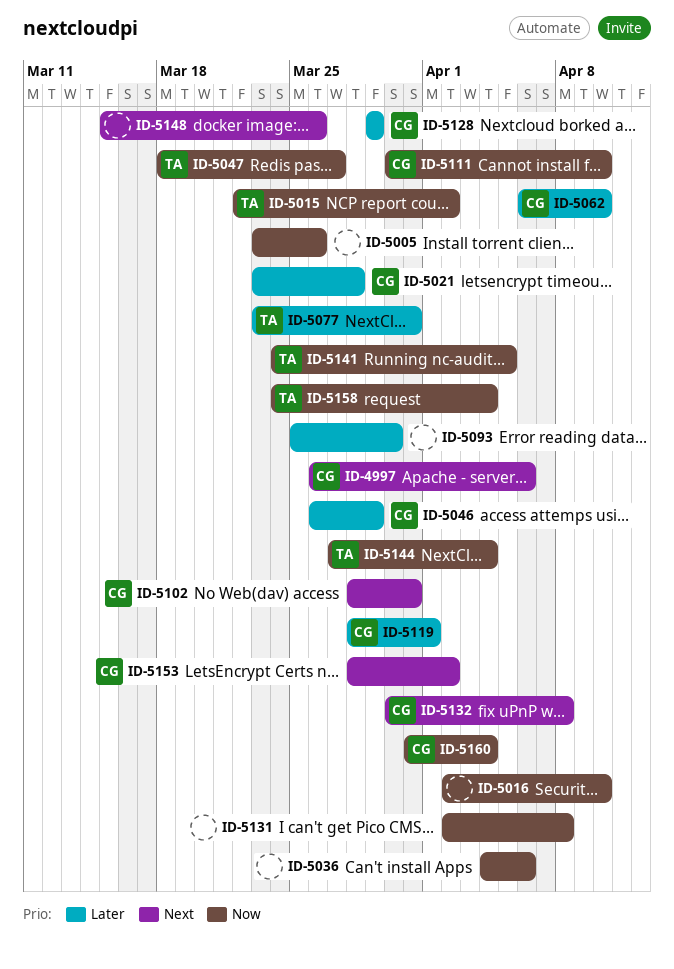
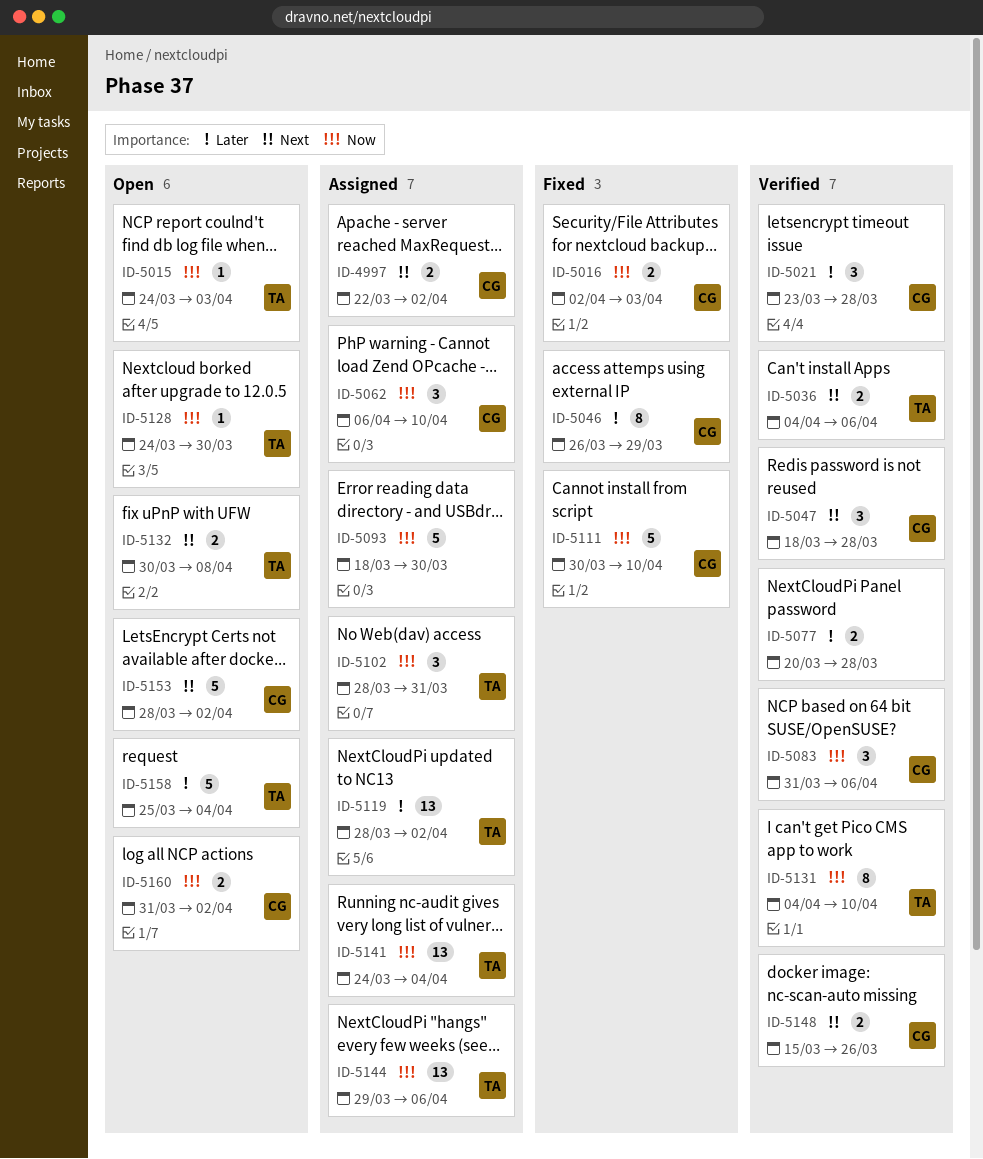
ID-4997, start: Mar 26 -> Mar 22
ID-4997, due: Apr 6 -> Apr 2
ID-5005: present -> none
ID-5015, start: Mar 22 -> Mar 24
ID-5015, due: Apr 2 -> Apr 3
ID-5016, owner: none -> CG
ID-5016, due: Apr 10 -> Apr 3
ID-5036, owner: none -> TA
ID-5036, priority: Now -> Next
ID-5047, owner: TA -> CG
ID-5047, priority: Now -> Next
ID-5047, due: Mar 27 -> Mar 28
ID-5062, priority: Later -> Now
ID-5077, owner: TA -> none
ID-5077, start: Mar 23 -> Mar 20
ID-5077, due: Mar 31 -> Mar 28
ID-5083: none -> present
ID-5093, priority: Later -> Now
ID-5093, start: Mar 25 -> Mar 18
ID-5102, owner: CG -> TA
ID-5102, priority: Next -> Now
ID-5119, owner: CG -> TA
ID-5119, due: Apr 1 -> Apr 2
ID-5128, owner: CG -> TA
ID-5128, priority: Later -> Now
ID-5128, start: Mar 29 -> Mar 24
ID-5128, due: Mar 29 -> Mar 30
ID-5131, owner: none -> TA
ID-5131, start: Apr 2 -> Apr 4
ID-5131, due: Apr 8 -> Apr 10
ID-5132, owner: CG -> TA
ID-5141, due: Apr 5 -> Apr 4
ID-5144, start: Mar 27 -> Mar 29
ID-5144, due: Apr 4 -> Apr 6
ID-5148, owner: none -> CG
ID-5158, priority: Now -> Later
ID-5158, start: Mar 24 -> Mar 25
ID-5160, due: Apr 4 -> Apr 2

